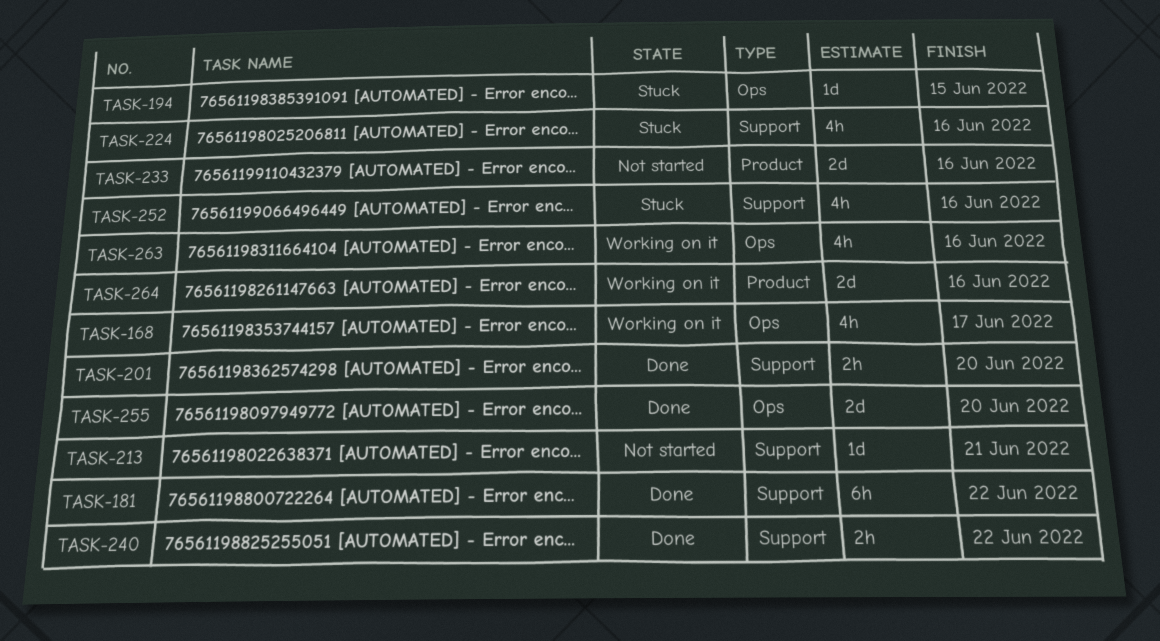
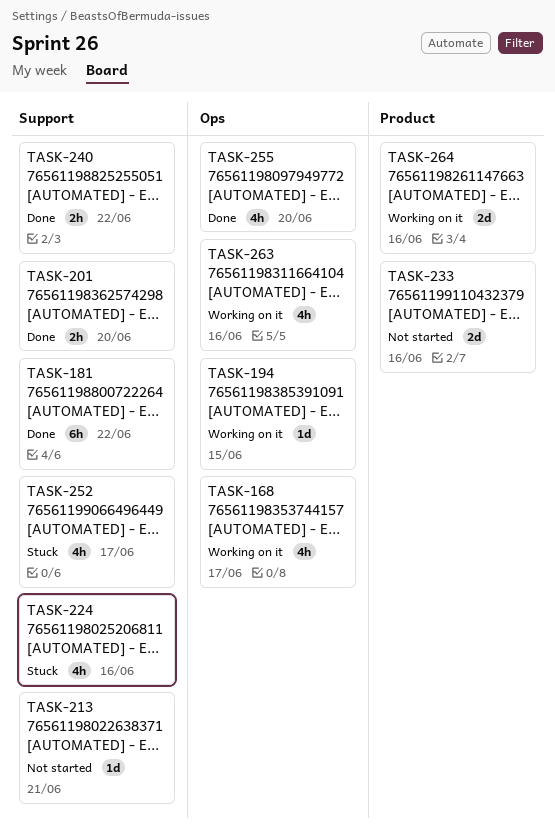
TASK-194, status: Stuck -> Working on it
TASK-252, due: Jun 16 -> Jun 17
TASK-255, estimate: 2d -> 4h

